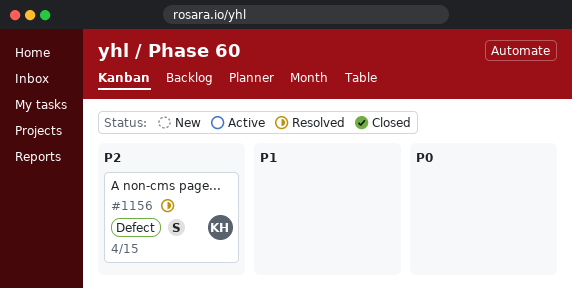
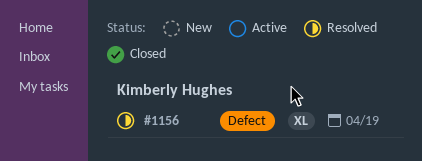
#1156, estimate: S -> XL
#1156, due: Apr 15 -> Apr 19

